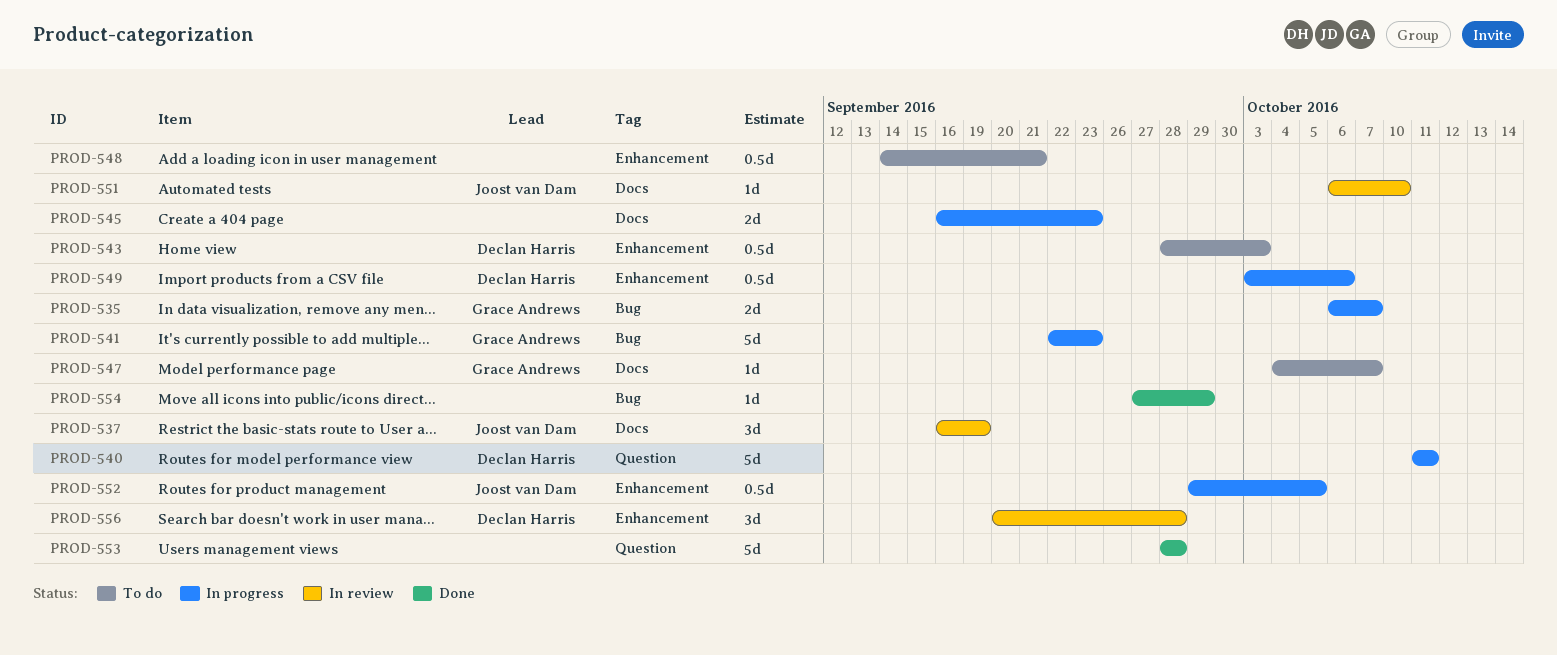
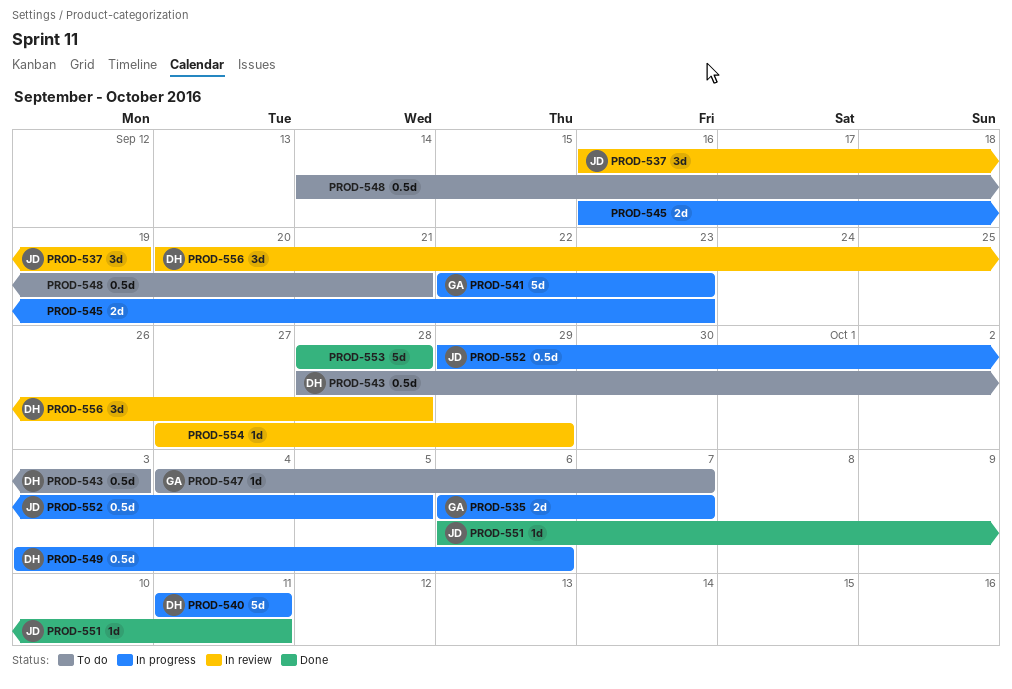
PROD-551, status: In review -> Done
PROD-551, due: Oct 10 -> Oct 11
PROD-554, status: Done -> In review

